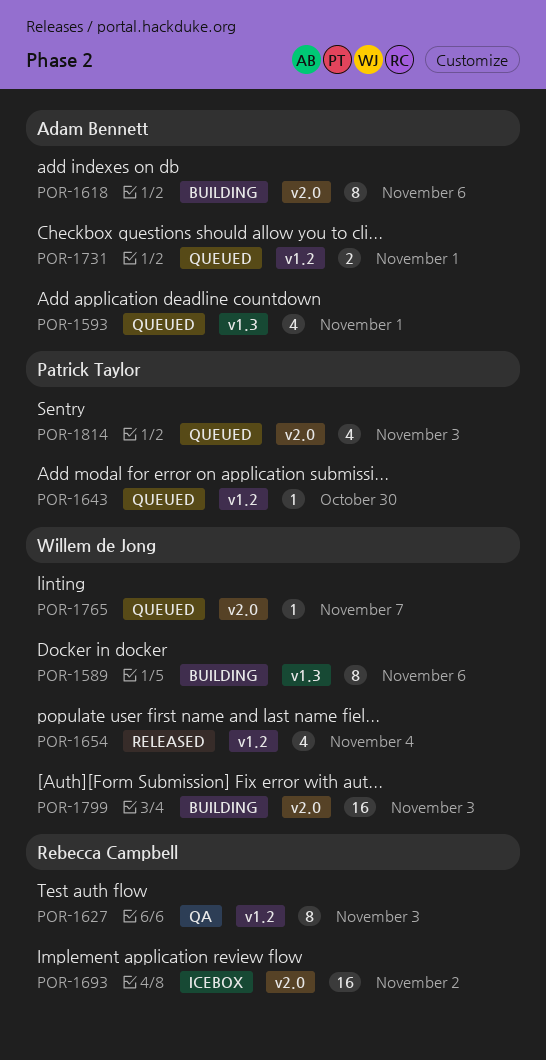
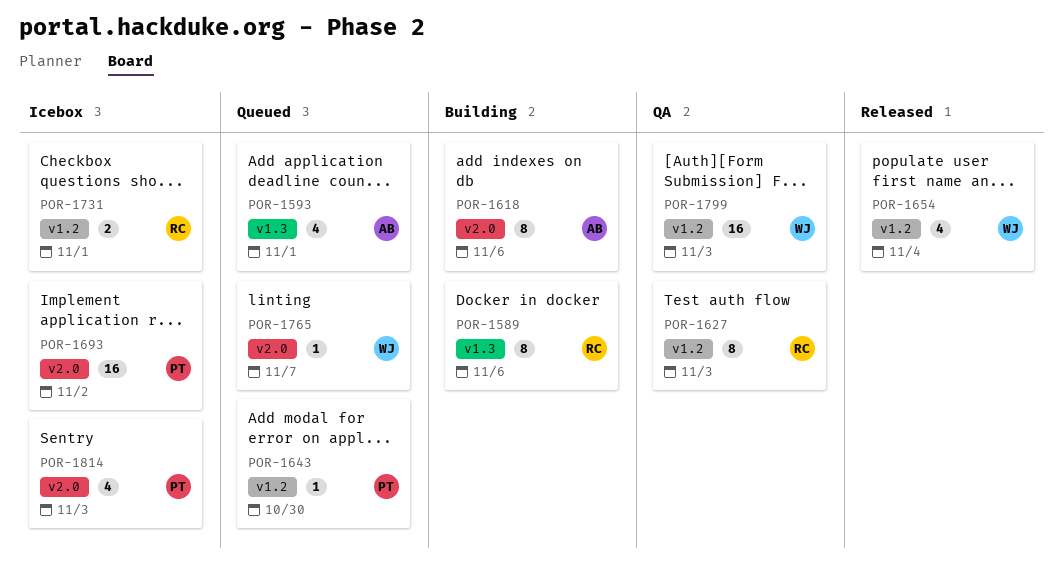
POR-1589, owner: Willem de Jong -> Rebecca Campbell
POR-1693, owner: Rebecca Campbell -> Patrick Taylor
POR-1731, status: Queued -> Icebox
POR-1731, owner: Adam Bennett -> Rebecca Campbell
POR-1799, status: Building -> QA
POR-1799, label: v2.0 -> v1.2
POR-1814, status: Queued -> Icebox

